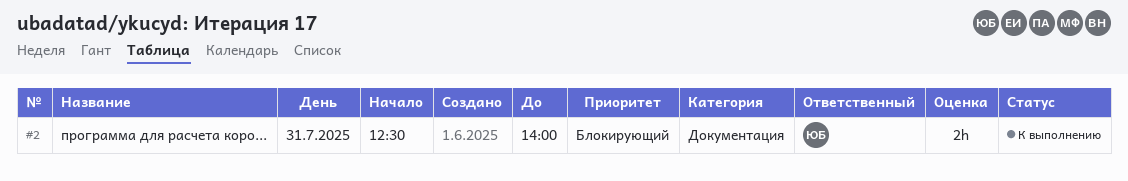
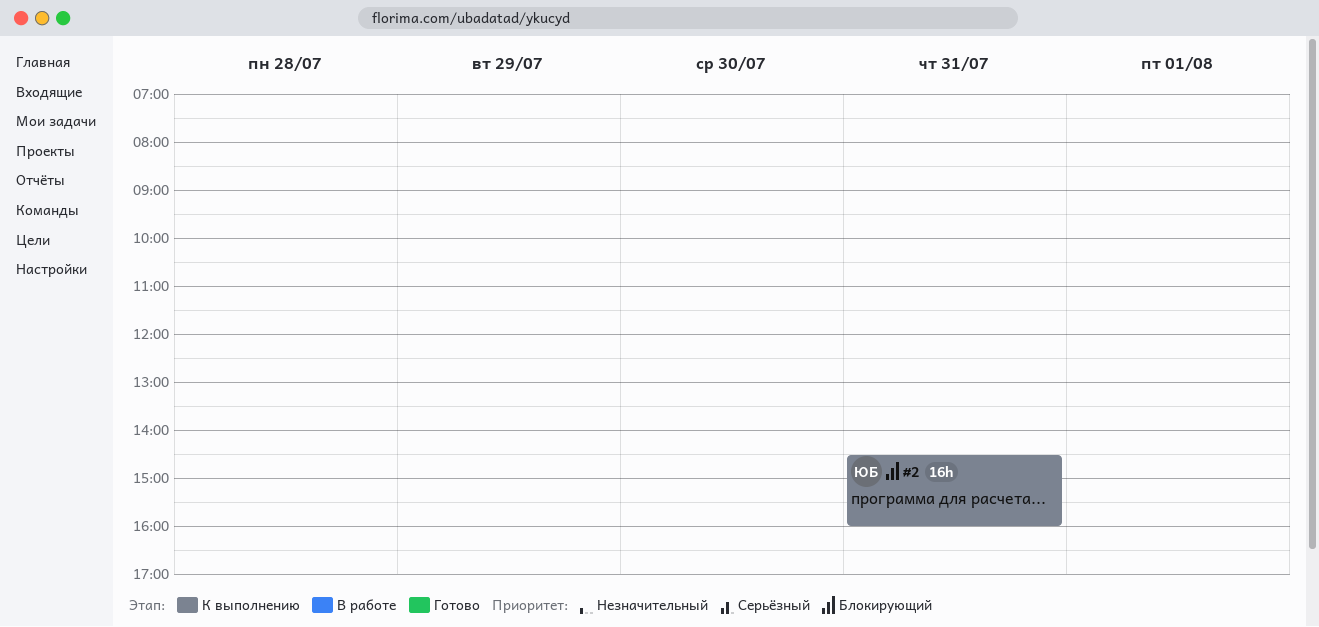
#2, estimate: 2h -> 16h
#2, begins: 12:30 -> 14:30
#2, ends: 14:00 -> 16:00

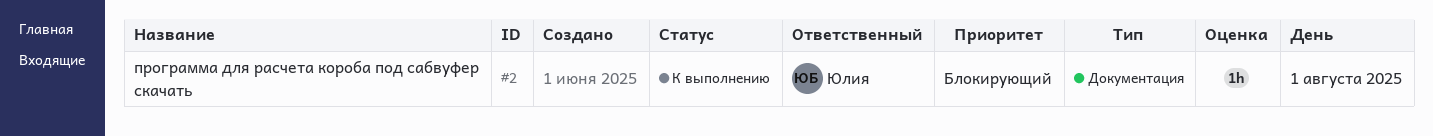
#2, estimate: 16h -> 1h
#2, day: Jul 31 -> Aug 1

